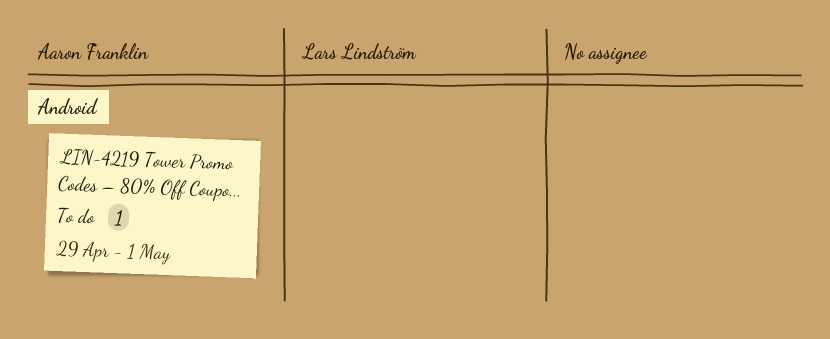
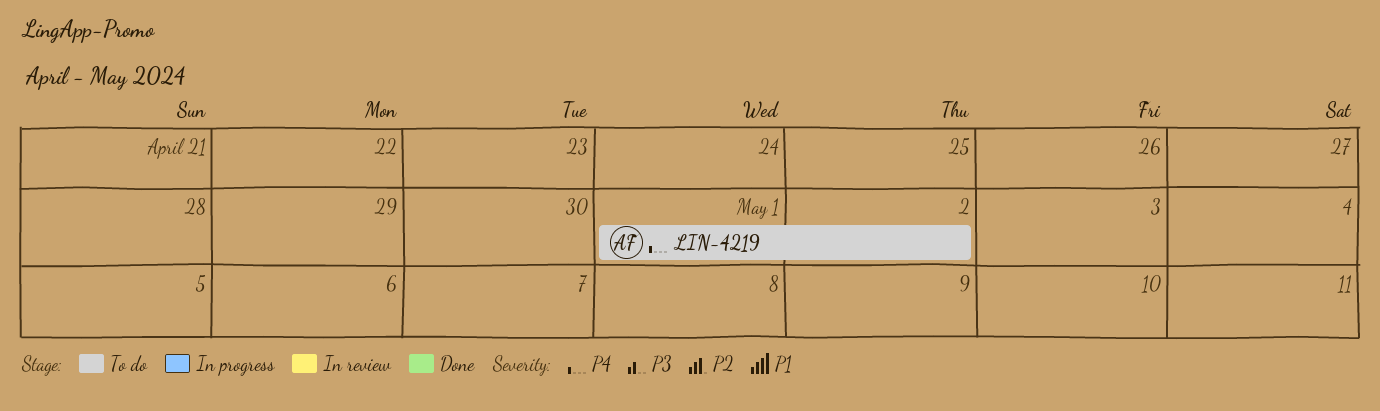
LIN-4219, start: Apr 29 -> May 1
LIN-4219, due: May 1 -> May 2

